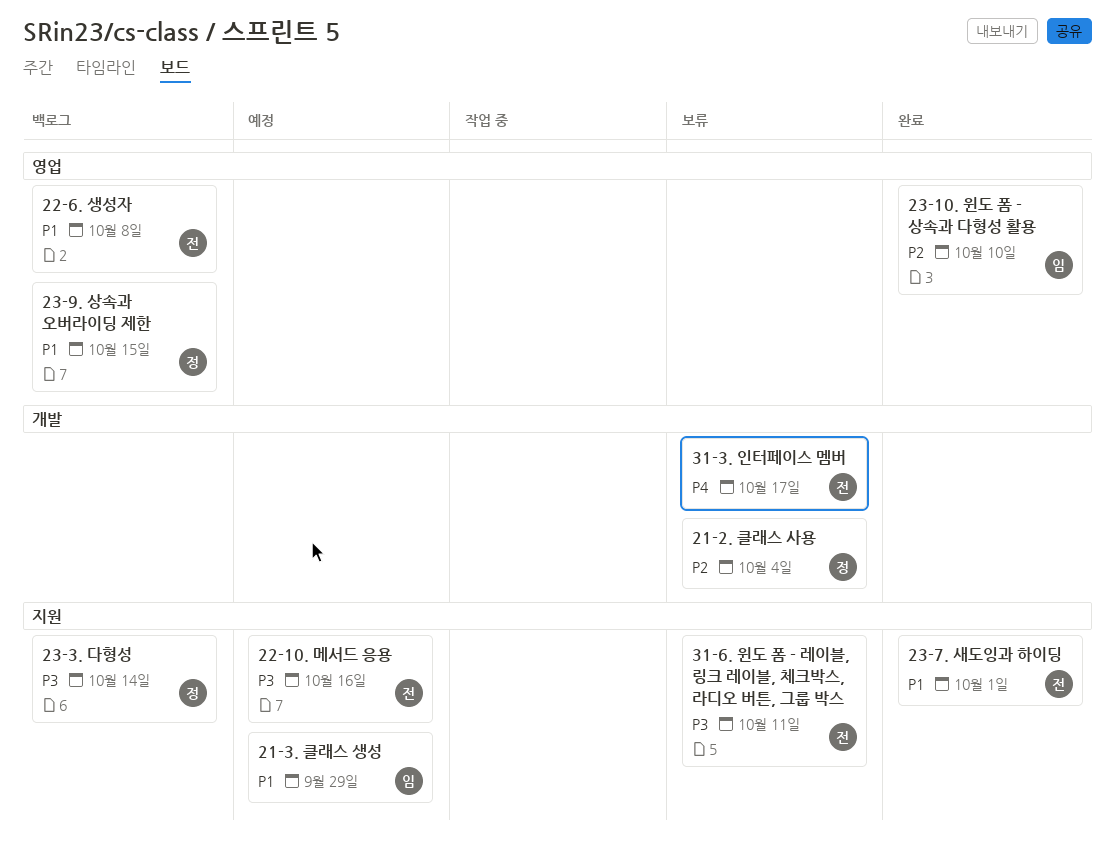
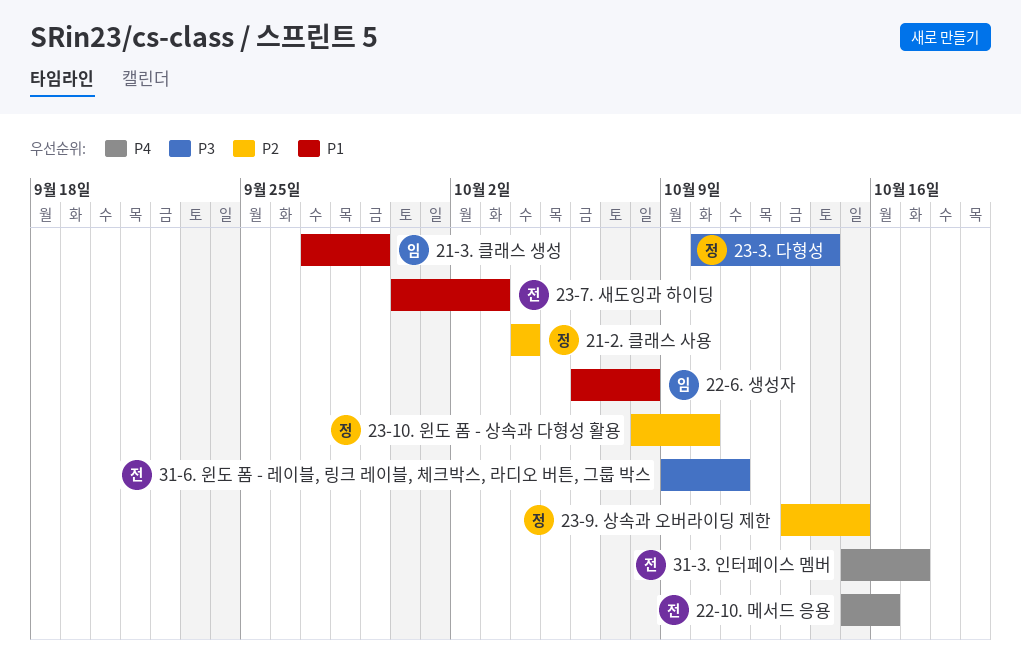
22-10. 메서드 응용, priority: P3 -> P4
22-6. 생성자, owner: 전 -> 임
23-10. 윈도 폼 - 상속과 다형성 활용, owner: 임 -> 정
23-7. 새도잉과 하이딩, due: Oct 1 -> Oct 3
23-9. 상속과 오버라이딩 제한, priority: P1 -> P2

